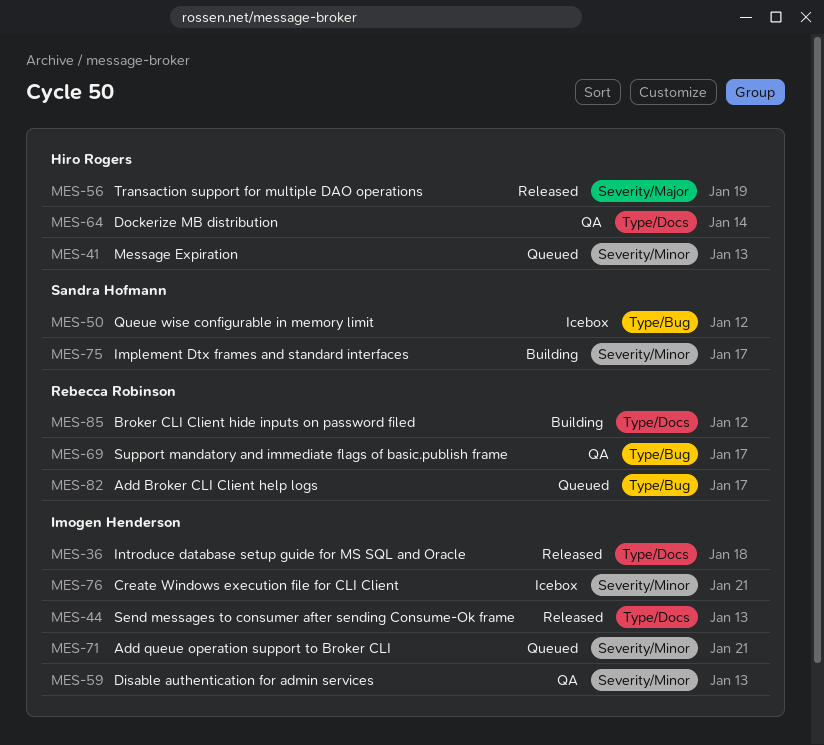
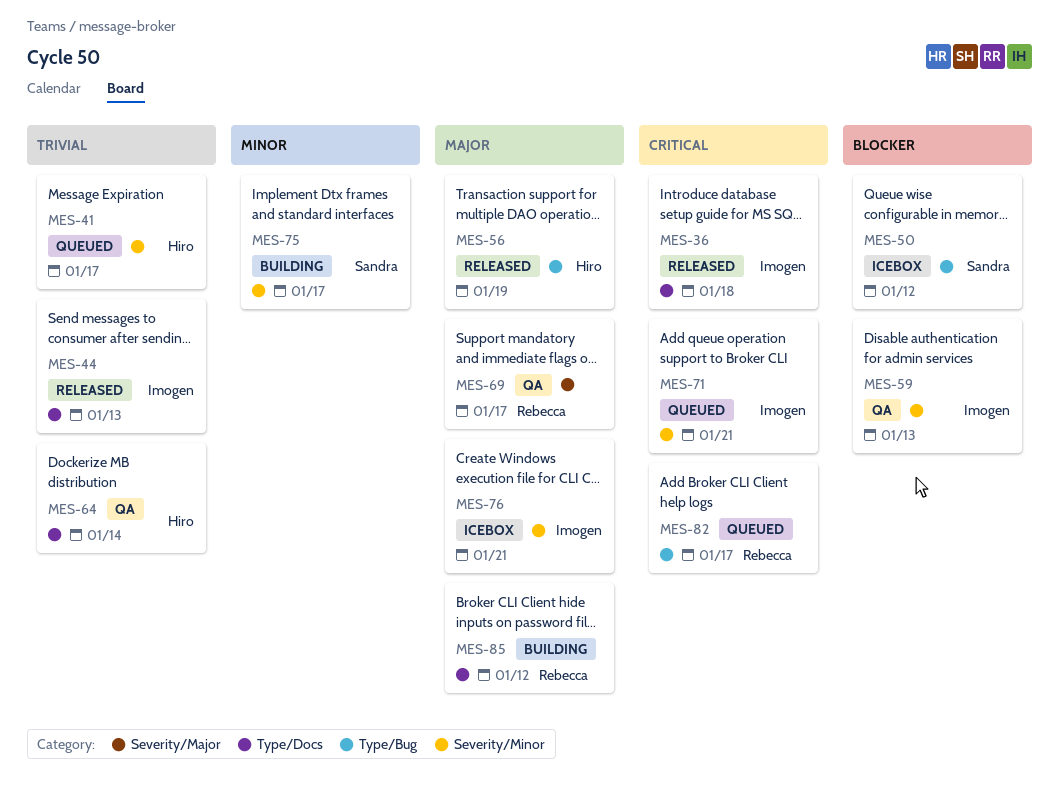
MES-41, due: Jan 13 -> Jan 17
MES-56, label: Severity/Major -> Type/Bug
MES-69, label: Type/Bug -> Severity/Major

